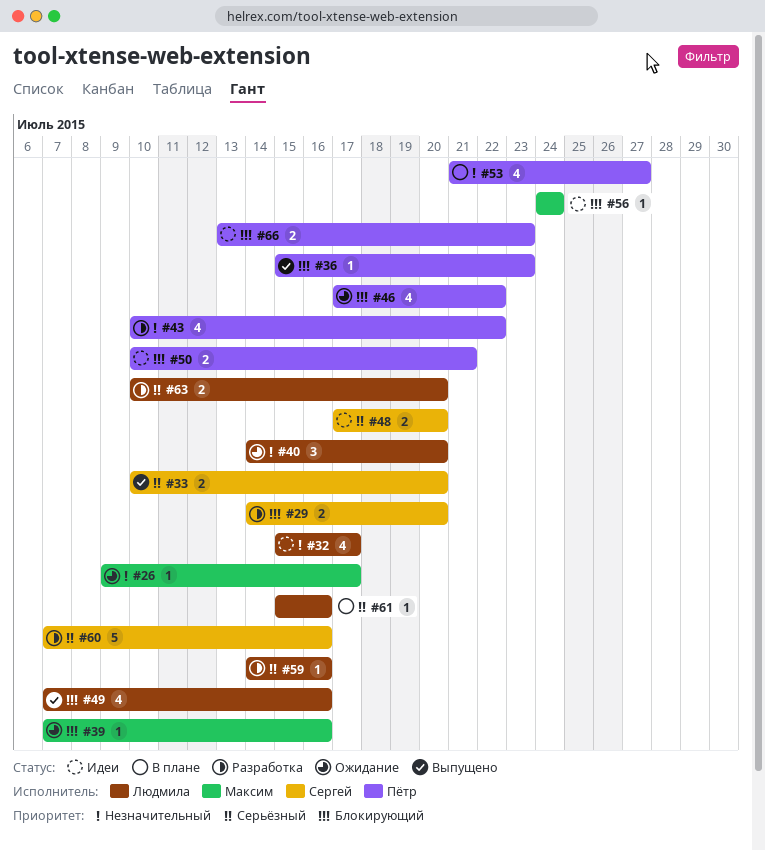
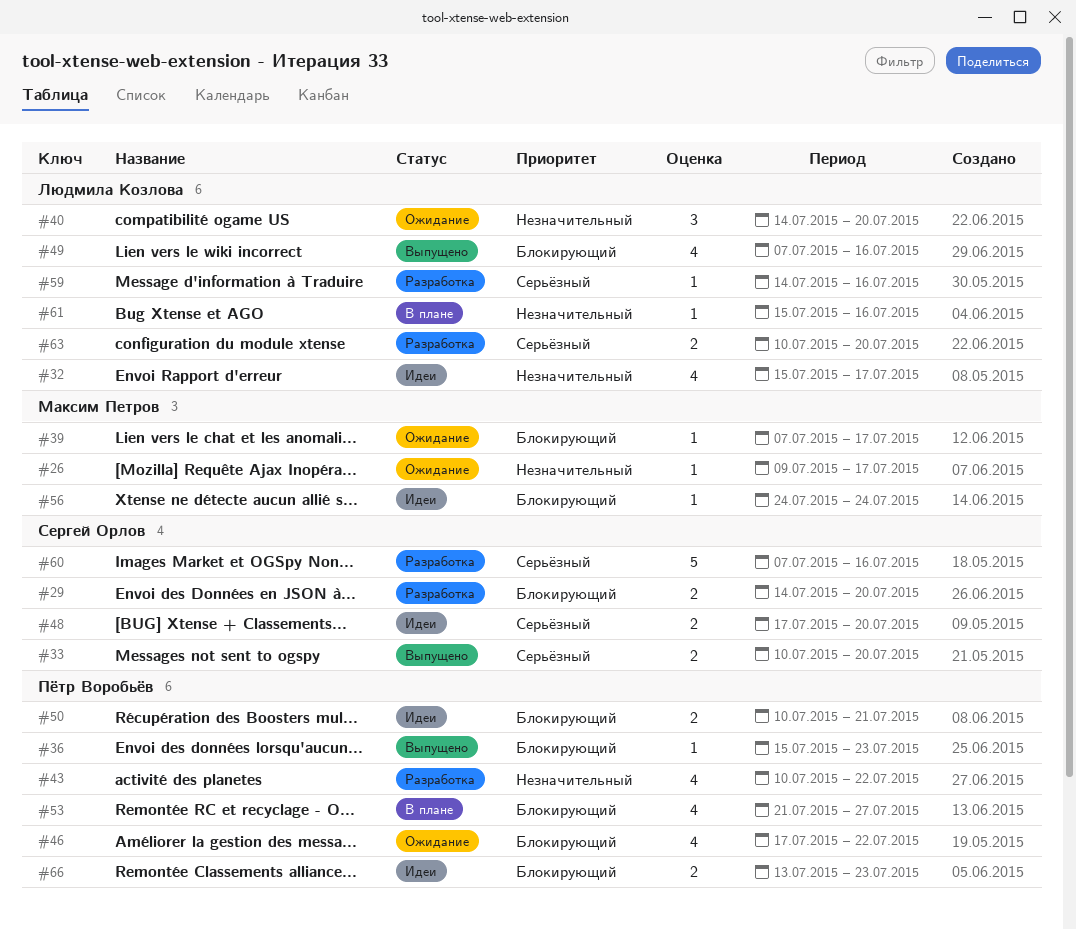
#39, due: Jul 16 -> Jul 17
#53, priority: Незначительный -> Блокирующий
#61, priority: Серьёзный -> Незначительный

